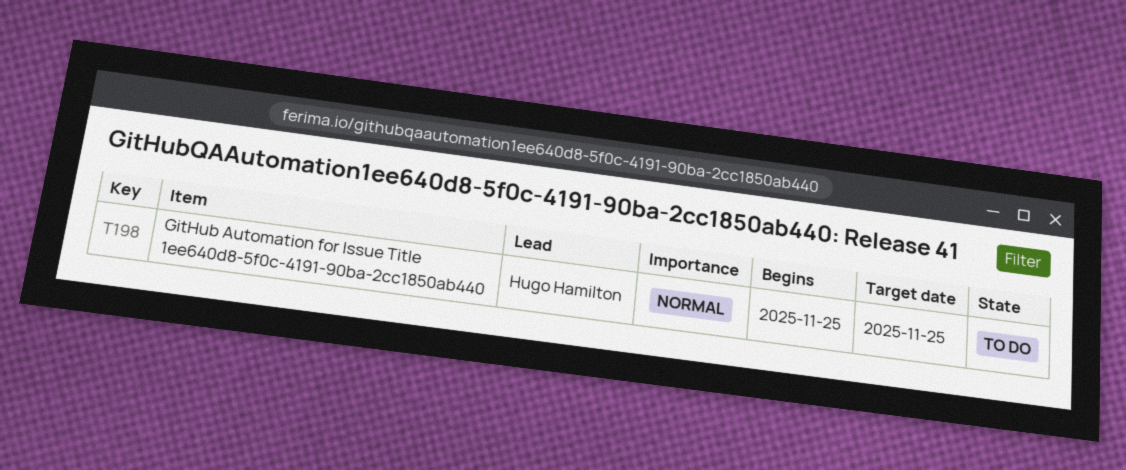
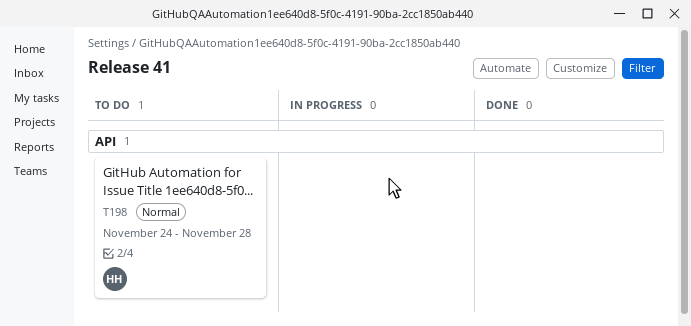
T198, start: Nov 25 -> Nov 24
T198, due: Nov 25 -> Nov 28

